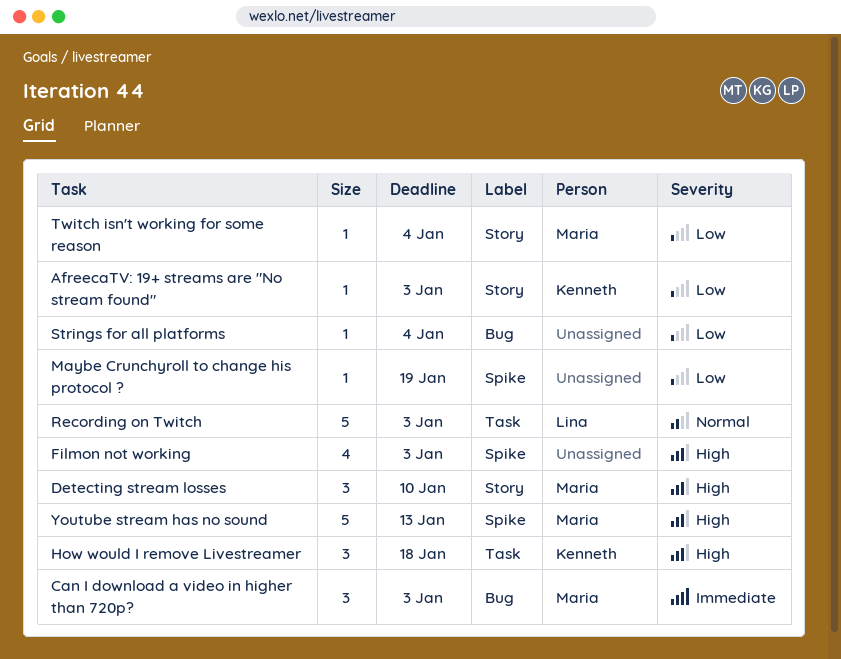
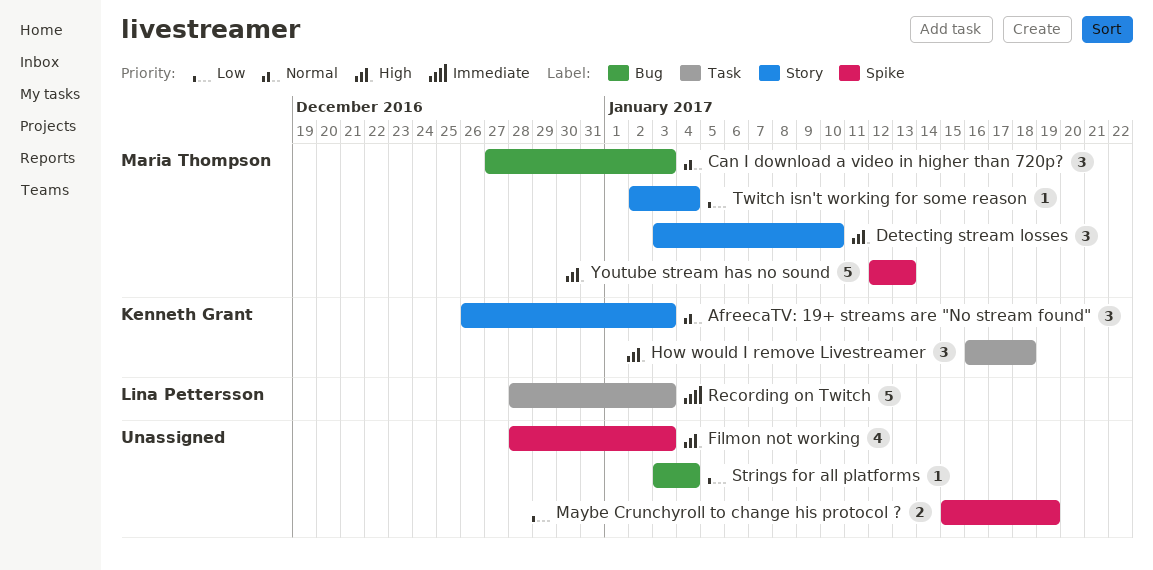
AfreecaTV: 19+ streams are "No stream found", priority: Low -> Normal
AfreecaTV: 19+ streams are "No stream found", estimate: 1 -> 3
Can I download a video in higher than 720p?, priority: Immediate -> Normal
Maybe Crunchyroll to change his protocol ?, estimate: 1 -> 2
Recording on Twitch, priority: Normal -> Immediate

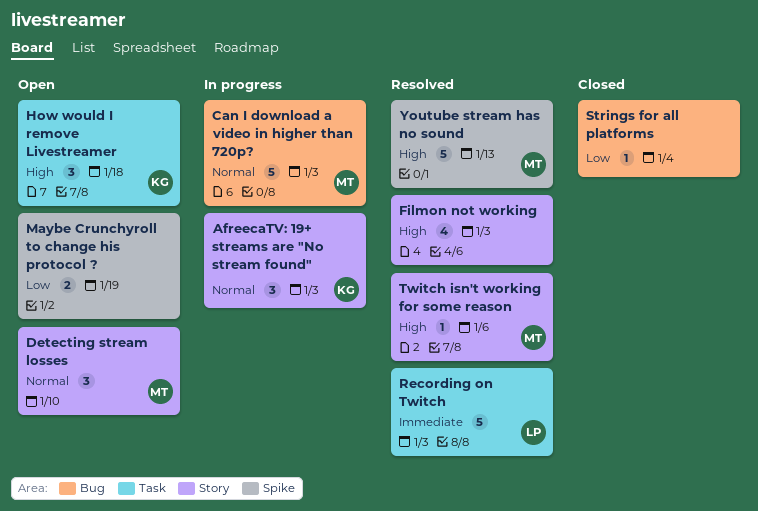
Can I download a video in higher than 720p?, estimate: 3 -> 5
Detecting stream losses, priority: High -> Normal
Filmon not working, label: Spike -> Story
Twitch isn't working for some reason, priority: Low -> High
Twitch isn't working for some reason, due: Jan 4 -> Jan 6

